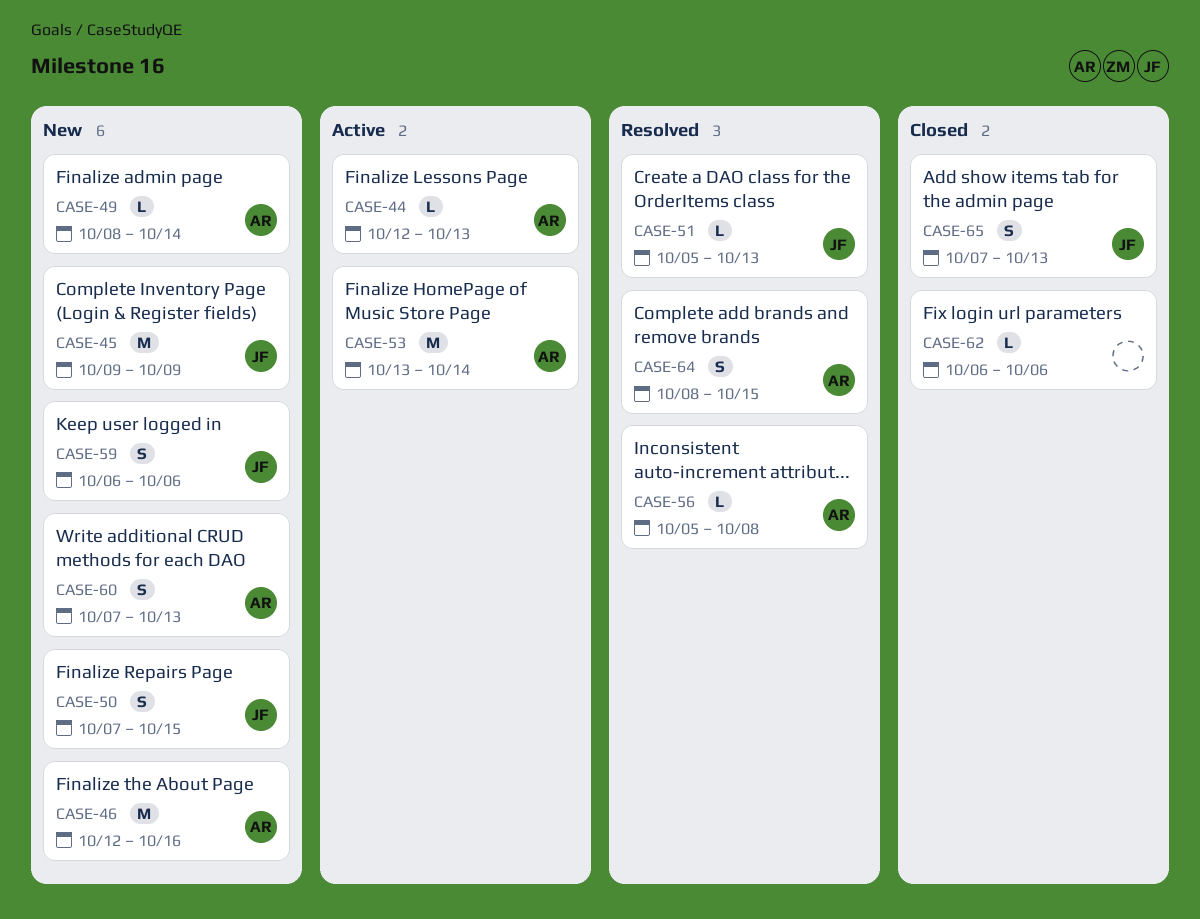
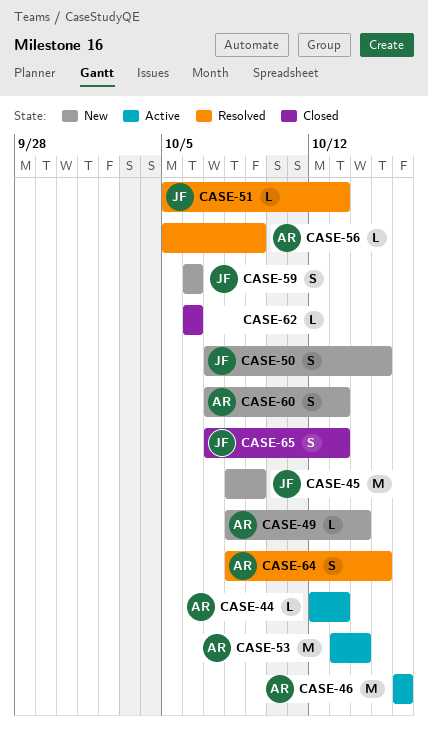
CASE-45, start: Oct 9 -> Oct 8
CASE-46, status: New -> Active
CASE-46, start: Oct 12 -> Oct 16
CASE-56, due: Oct 8 -> Oct 9

